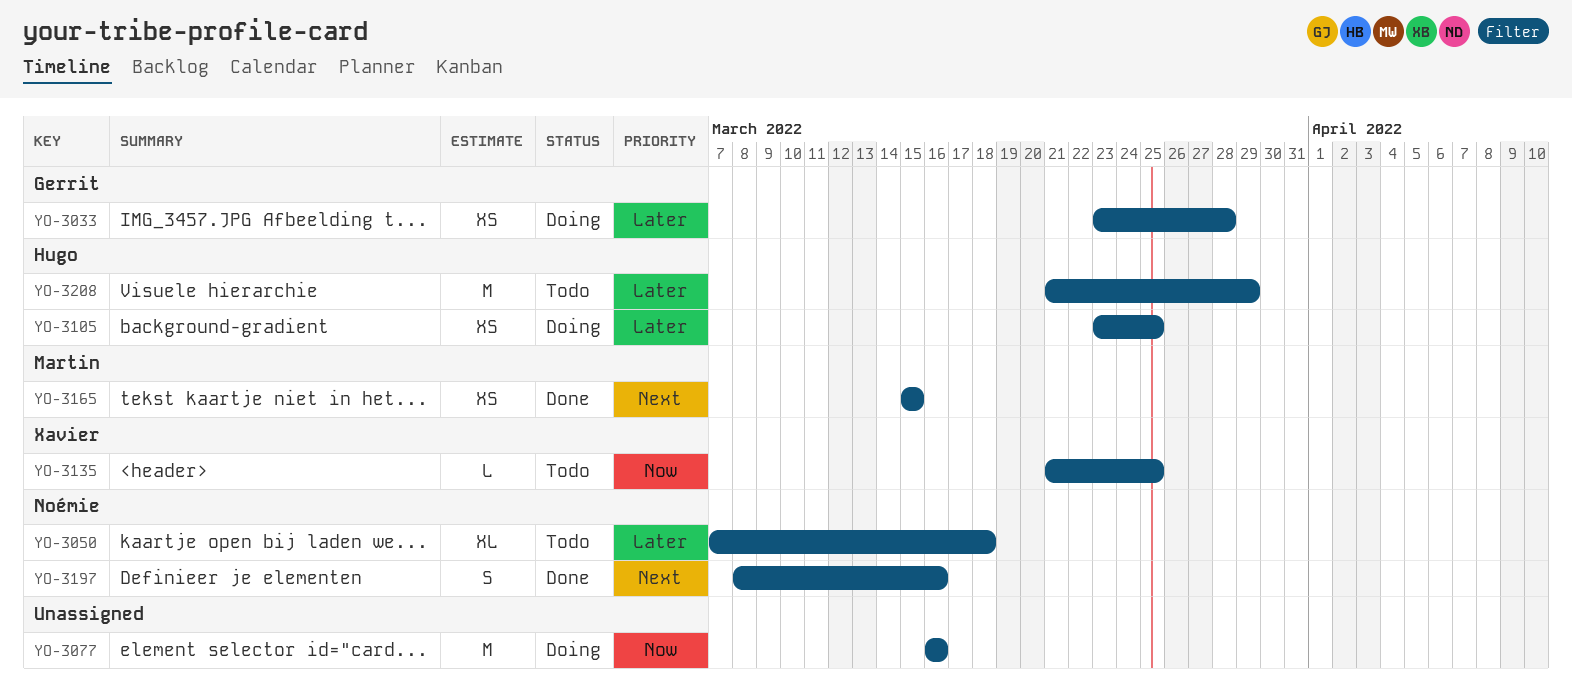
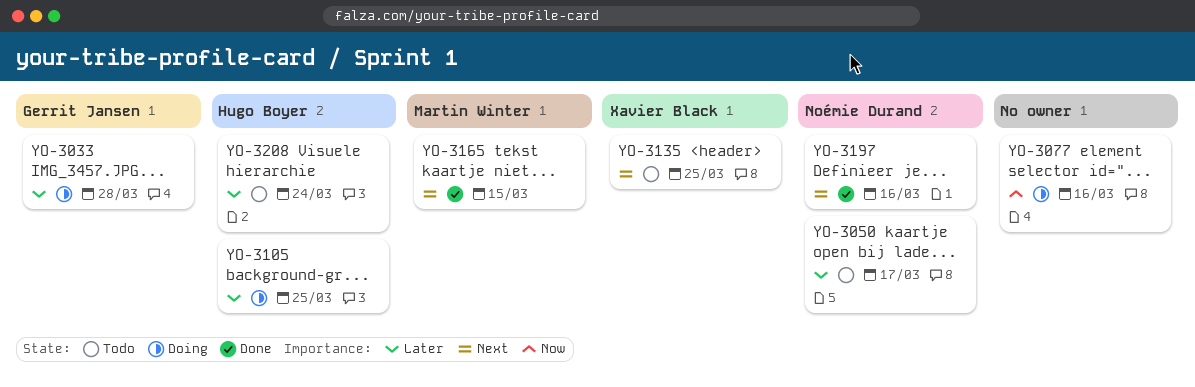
YO-3050, due: Mar 18 -> Mar 17
YO-3135, priority: Now -> Next
YO-3208, due: Mar 29 -> Mar 24

